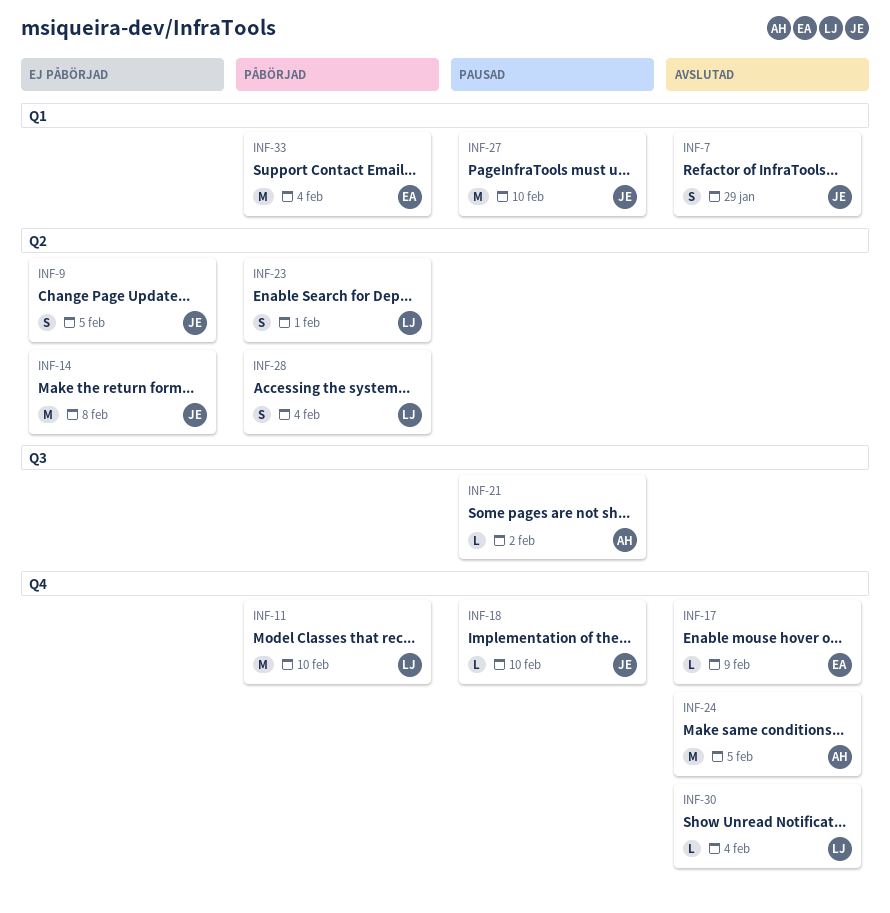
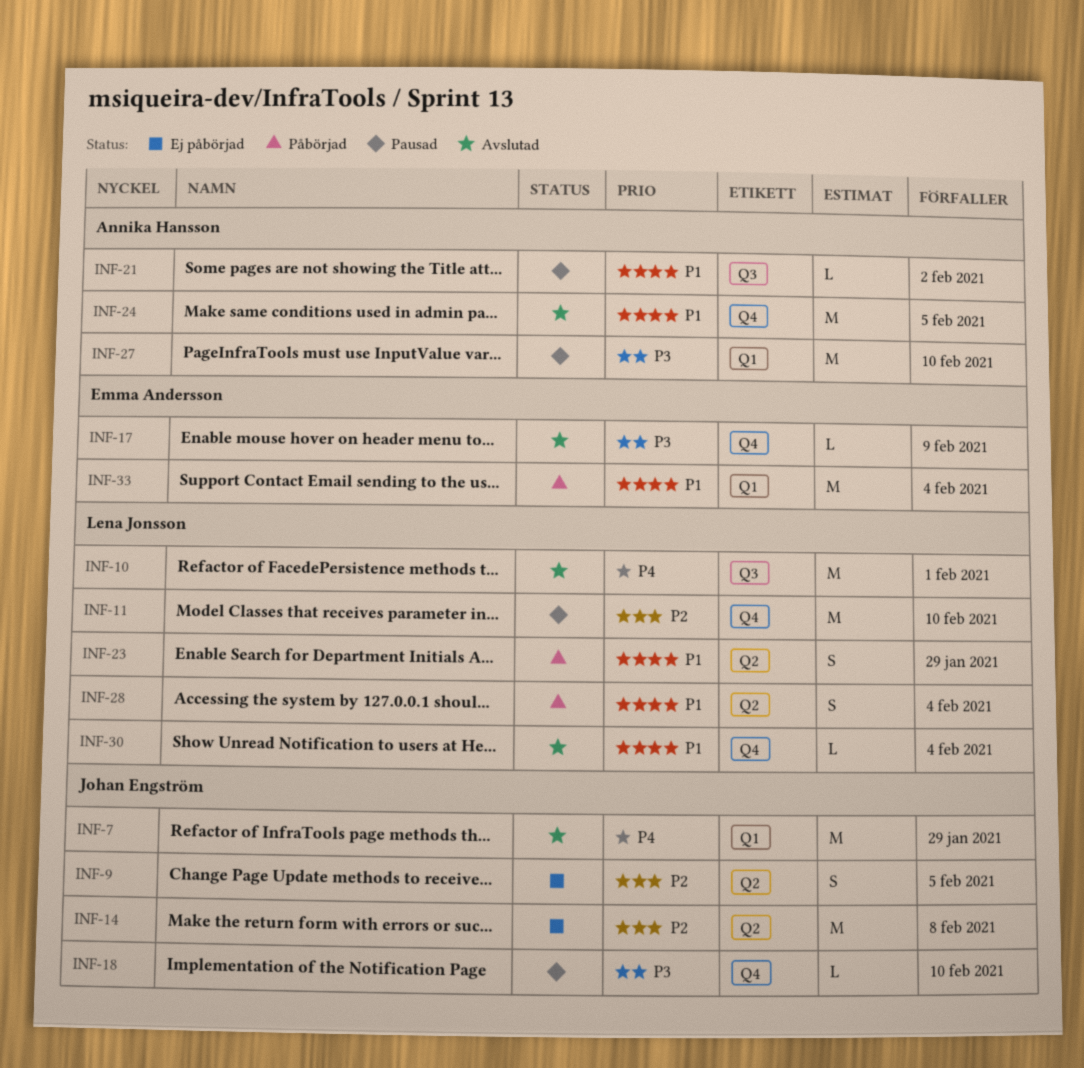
INF-7, estimate: S -> M
INF-10: none -> present
INF-11, status: Påbörjad -> Pausad
INF-23, due: Feb 1 -> Jan 29
INF-27, owner: Johan Engström -> Annika Hansson

